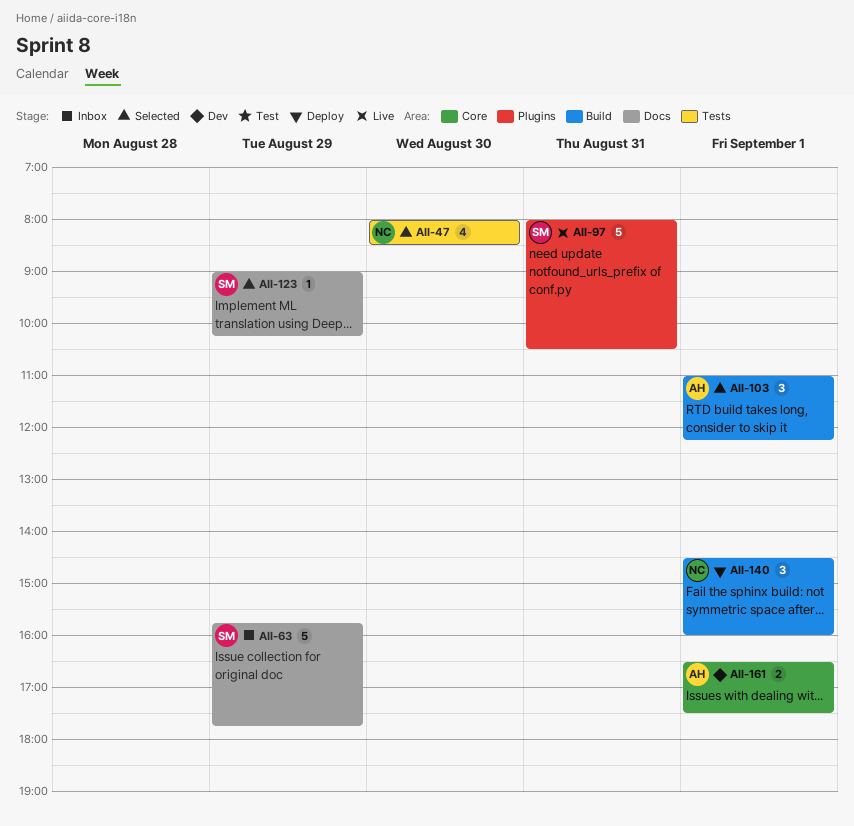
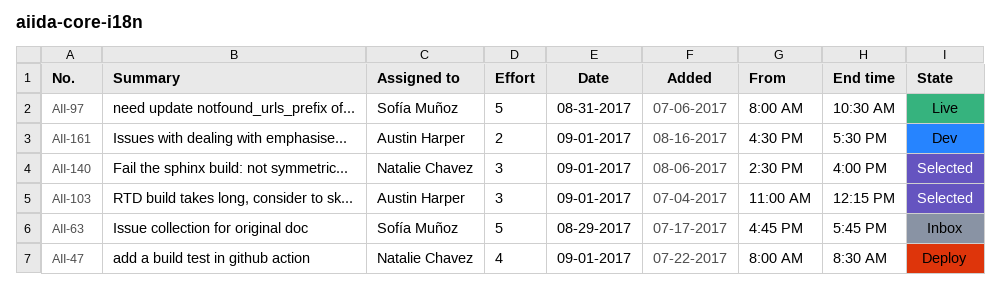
AII-47, status: Selected -> Deploy
AII-47, day: Aug 30 -> Sep 1
AII-63, begins: 15:45 -> 16:45
AII-123: present -> none
AII-140, status: Deploy -> Selected

